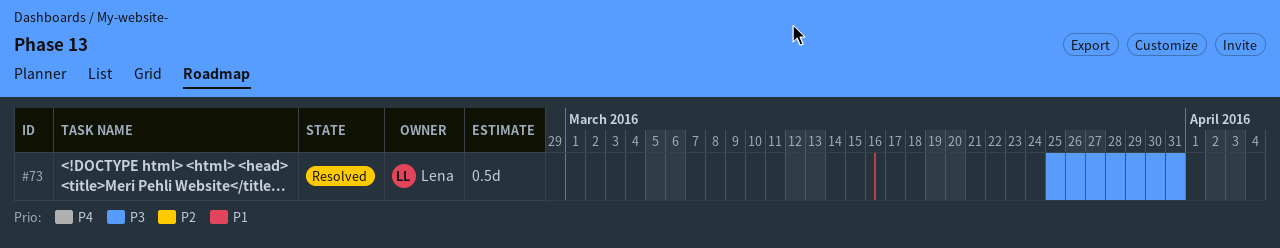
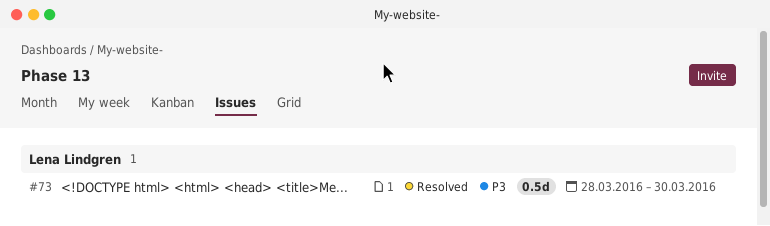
#73, start: Mar 25 -> Mar 28
#73, due: Mar 31 -> Mar 30

